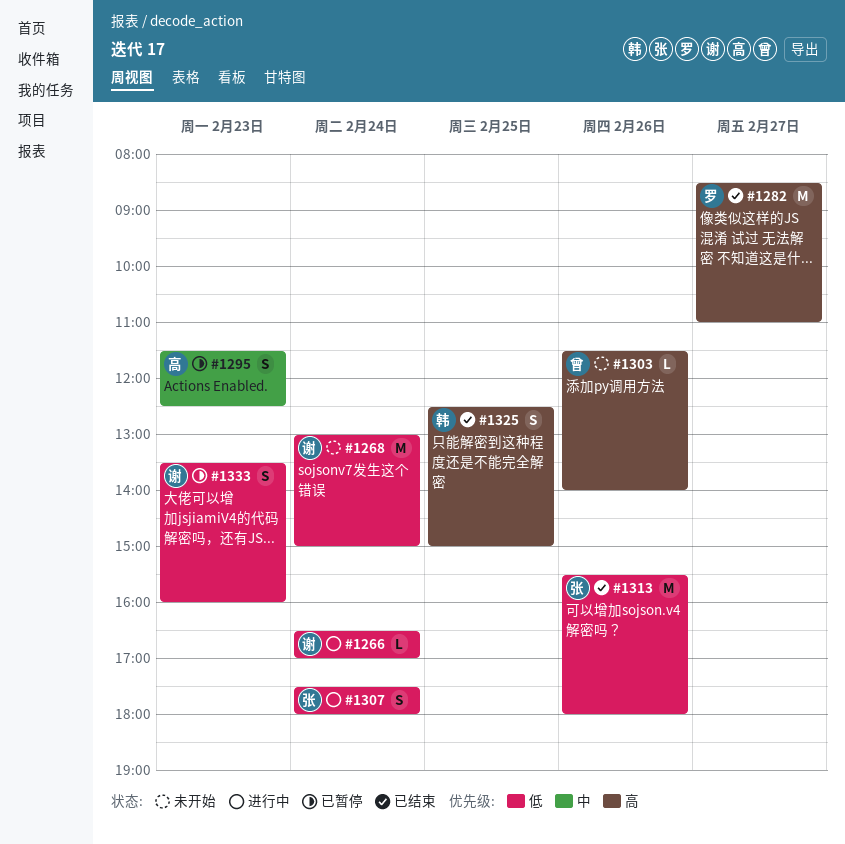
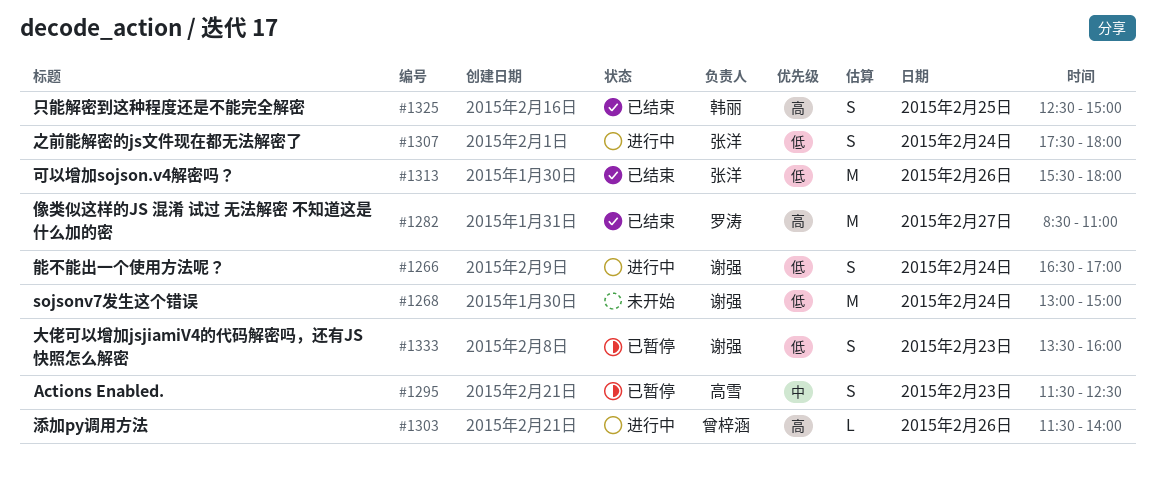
#1266, estimate: L -> S
#1303, status: 未开始 -> 进行中

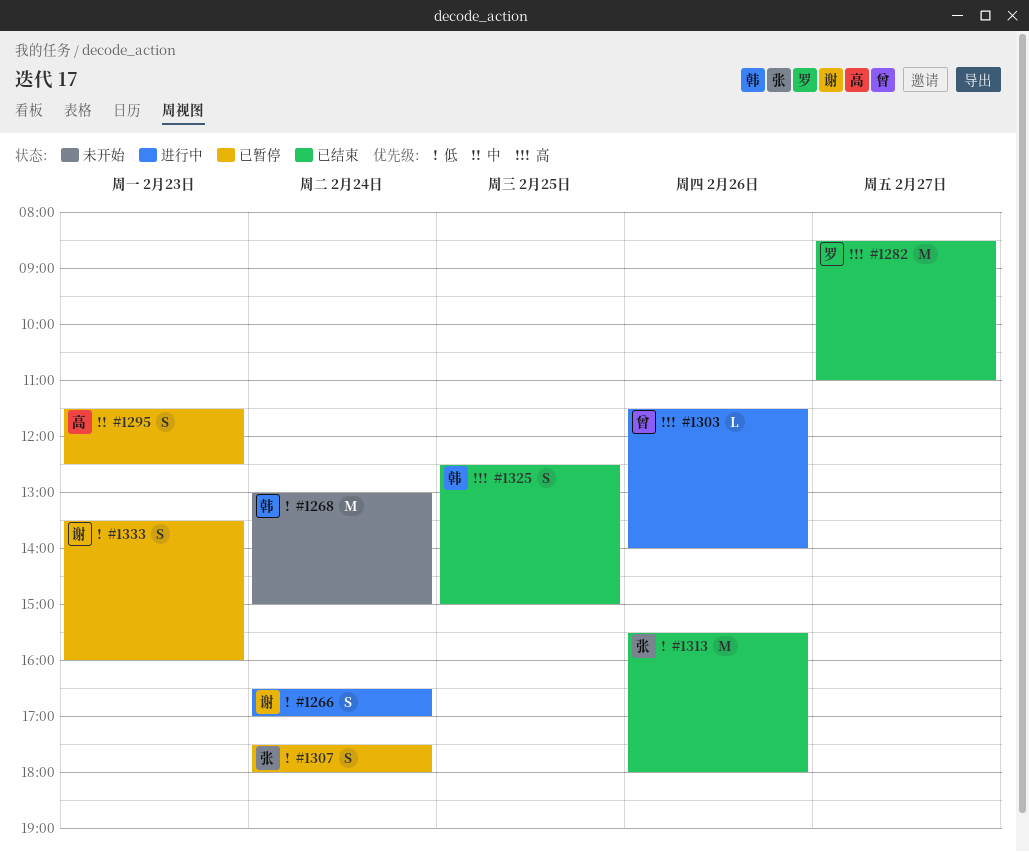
#1268, owner: 谢强 -> 韩丽
#1307, status: 进行中 -> 已暂停

